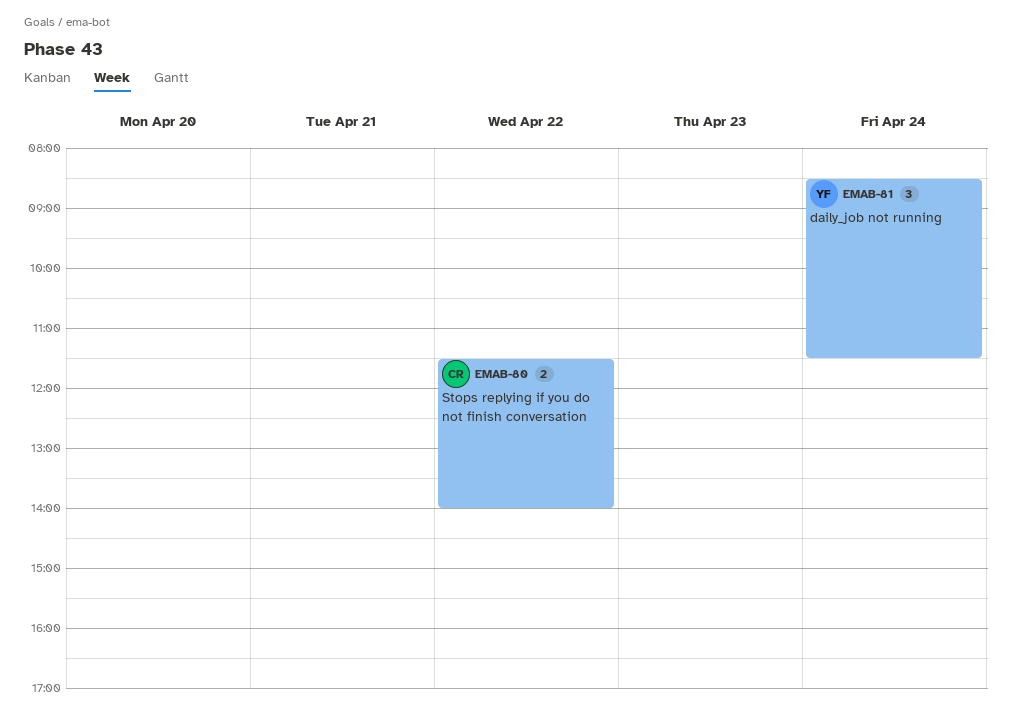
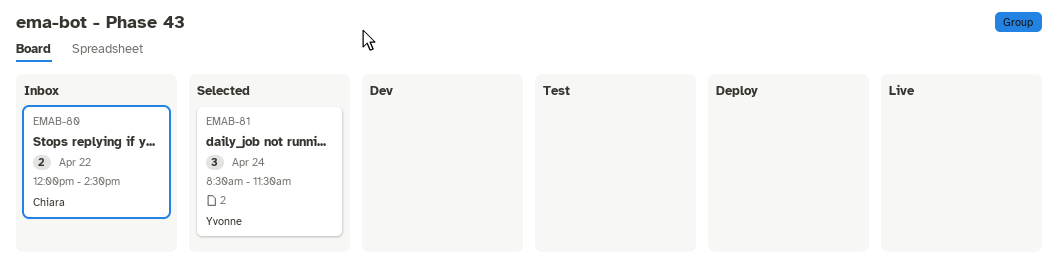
EMAB-80, begins: 11:30 -> 12:00
EMAB-80, ends: 14:00 -> 14:30

